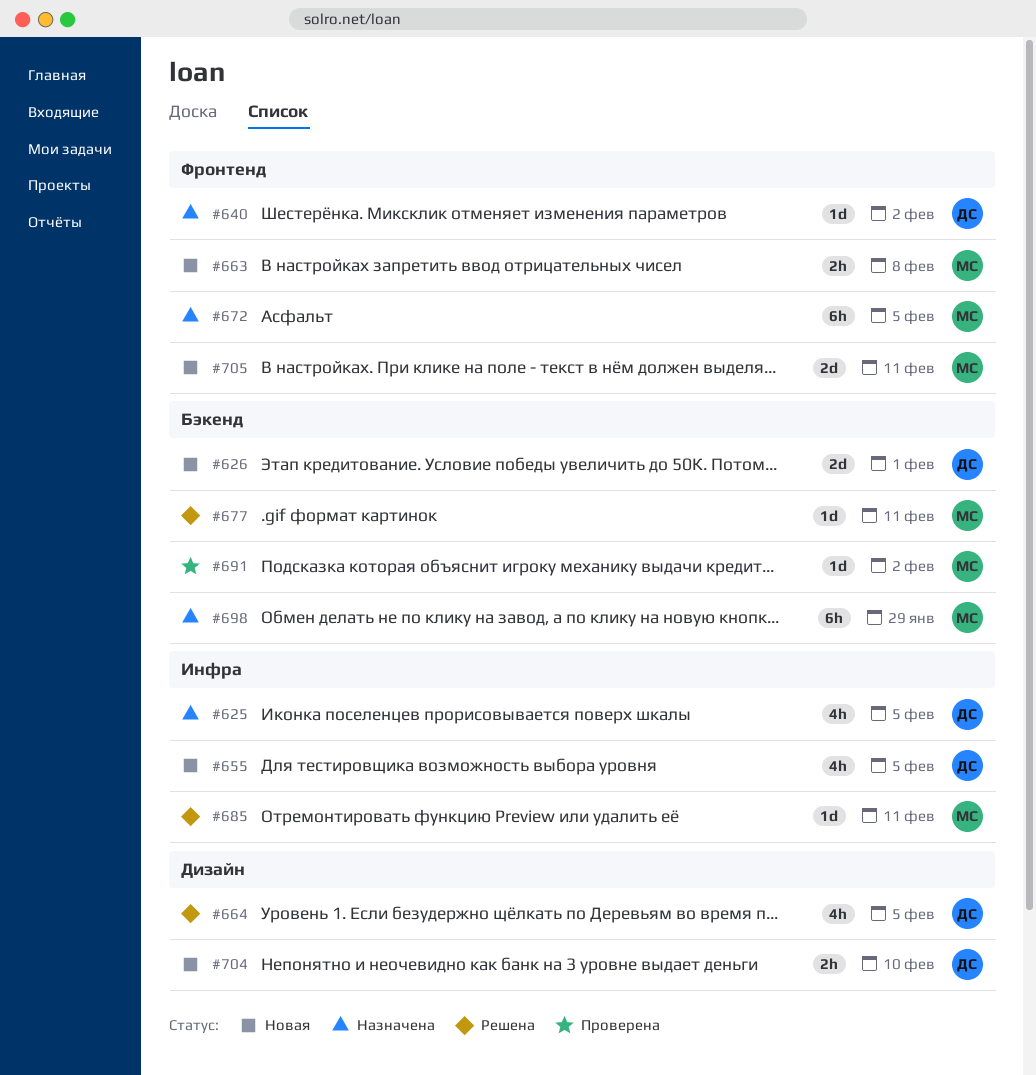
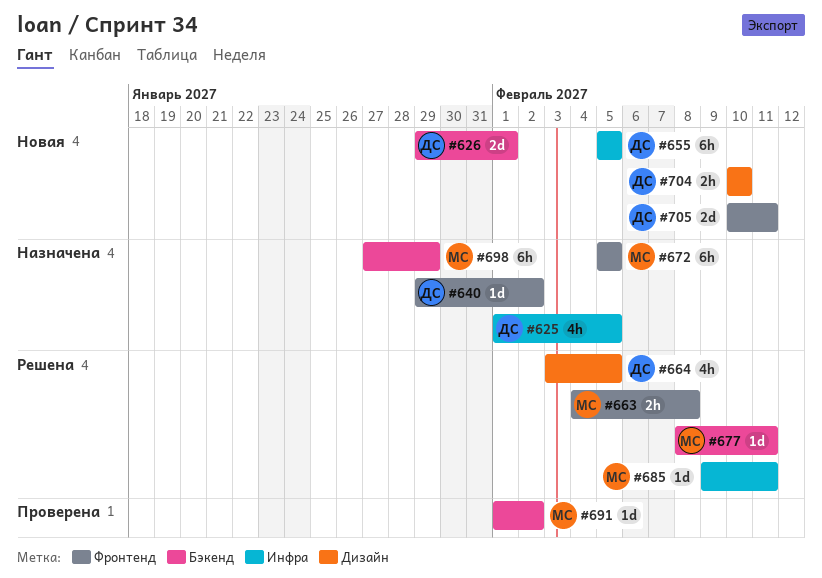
#655, estimate: 4h -> 6h
#663, status: Новая -> Решена
#705, owner: МС -> ДС

